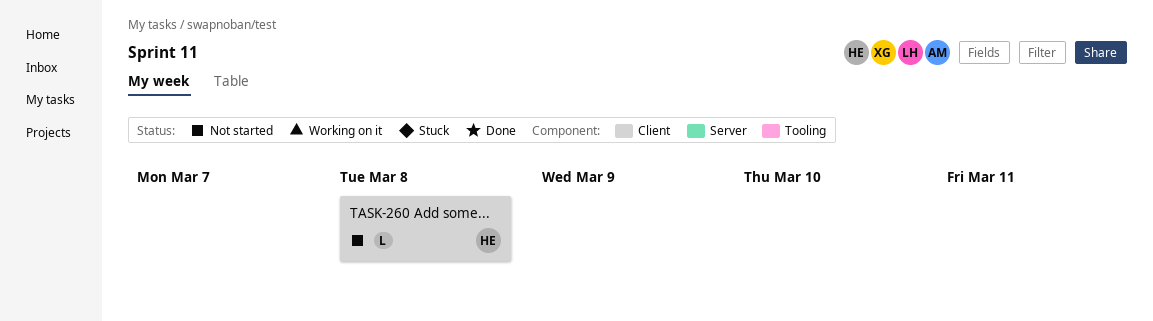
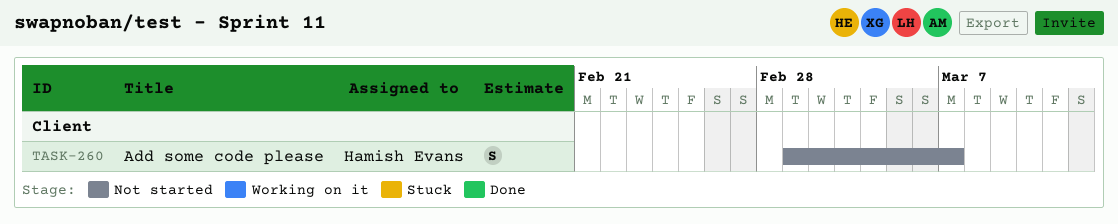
TASK-260, estimate: L -> S
TASK-260, due: Mar 8 -> Mar 7

